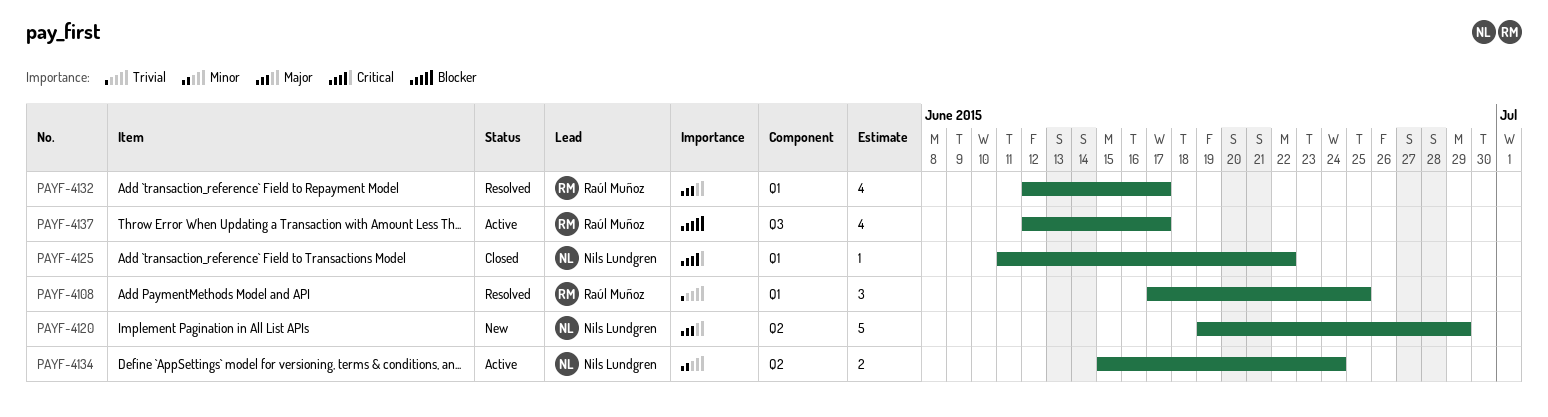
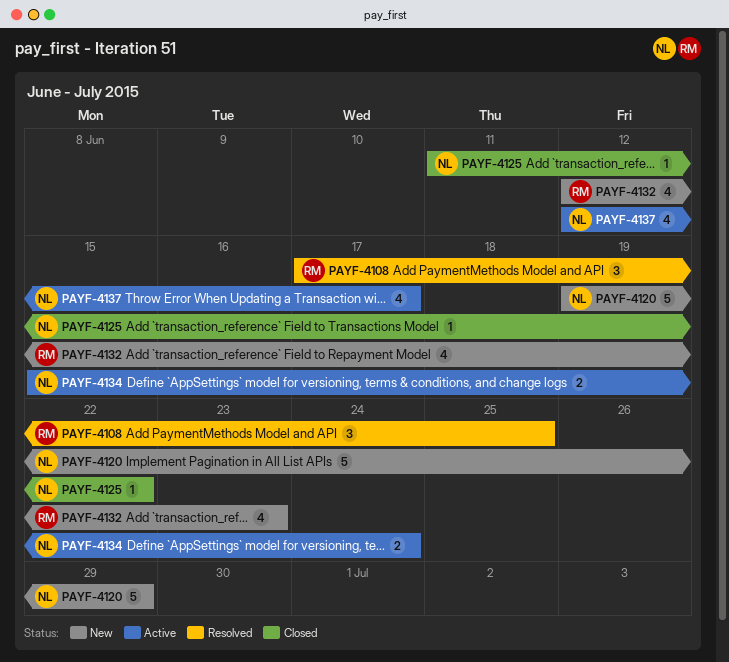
PAYF-4132, status: Resolved -> New
PAYF-4132, due: Jun 17 -> Jun 23
PAYF-4137, owner: Raúl Muñoz -> Nils Lundgren

